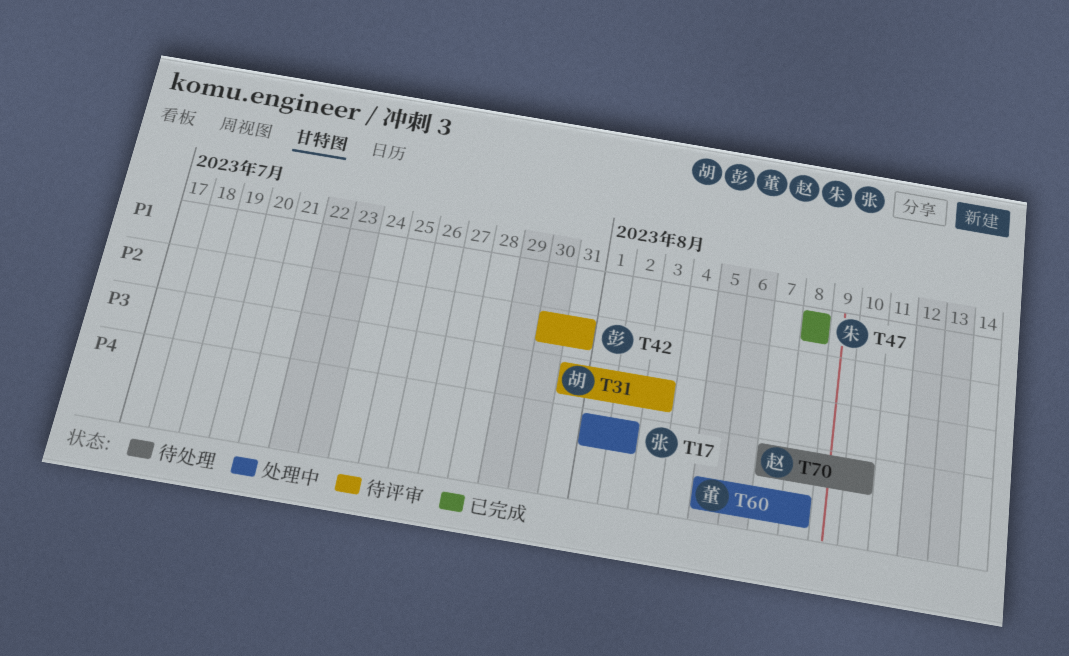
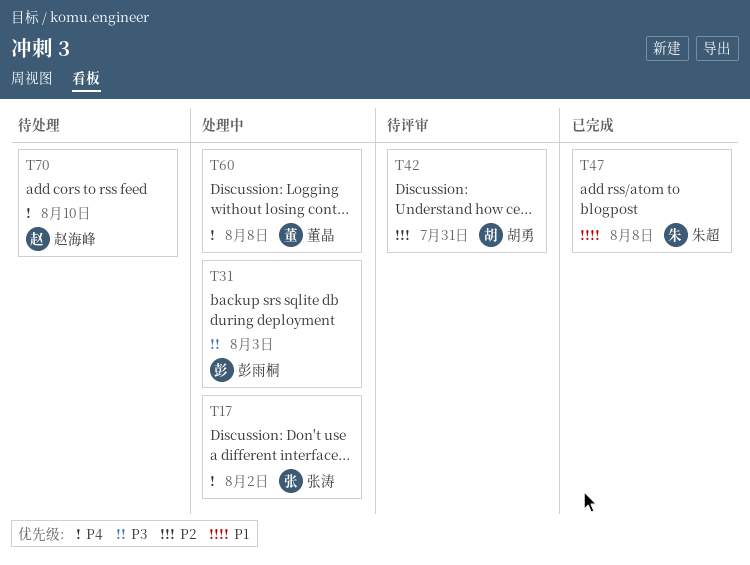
T31, status: 待评审 -> 处理中
T31, owner: 胡勇 -> 彭雨桐
T42, owner: 彭雨桐 -> 胡勇

